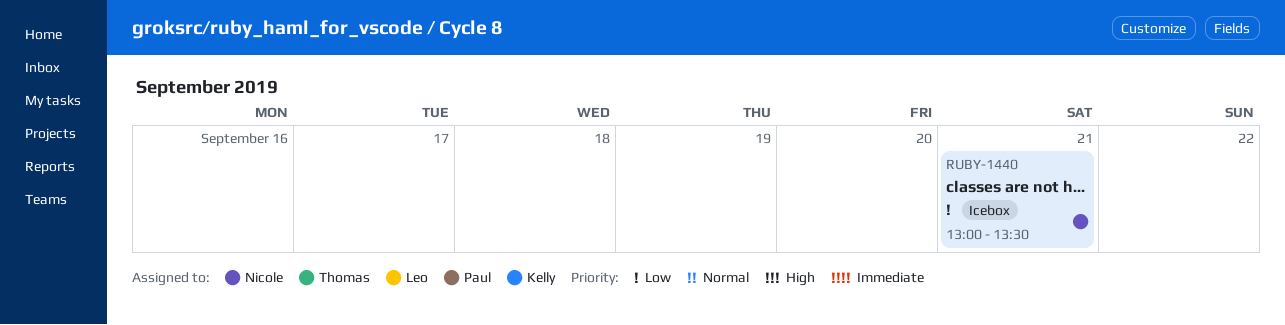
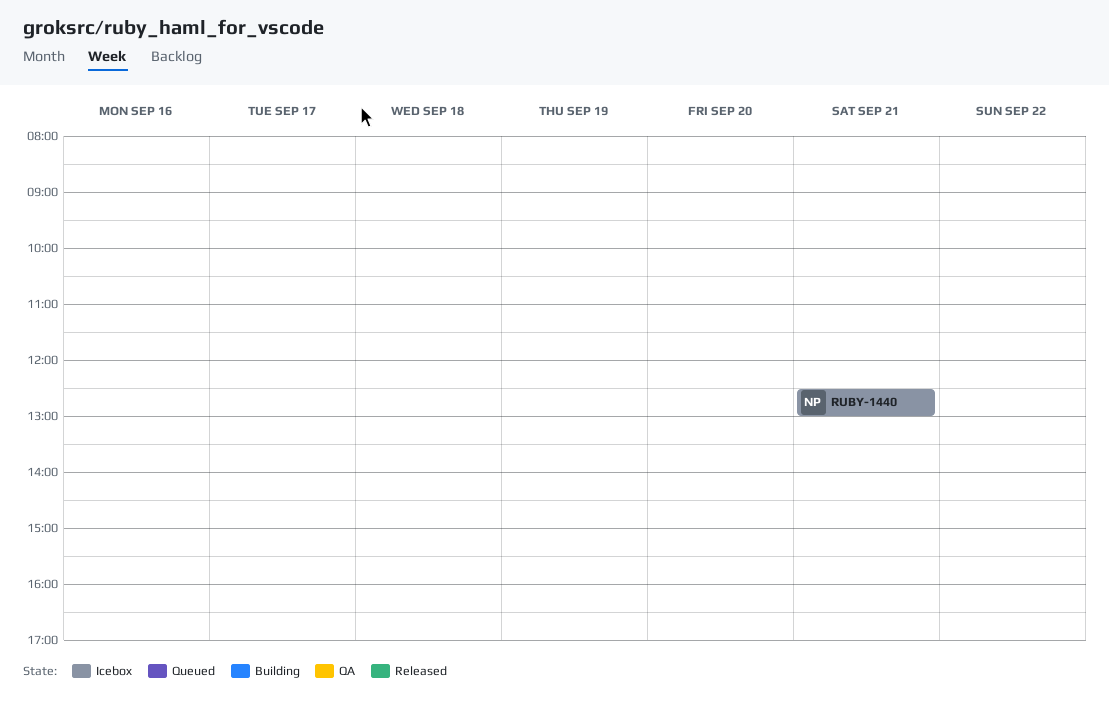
RUBY-1440, begins: 13:00 -> 12:30
RUBY-1440, ends: 13:30 -> 13:00

